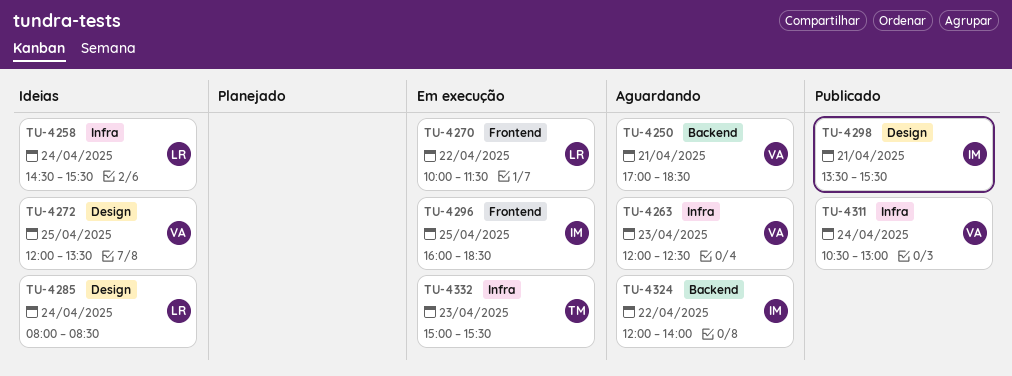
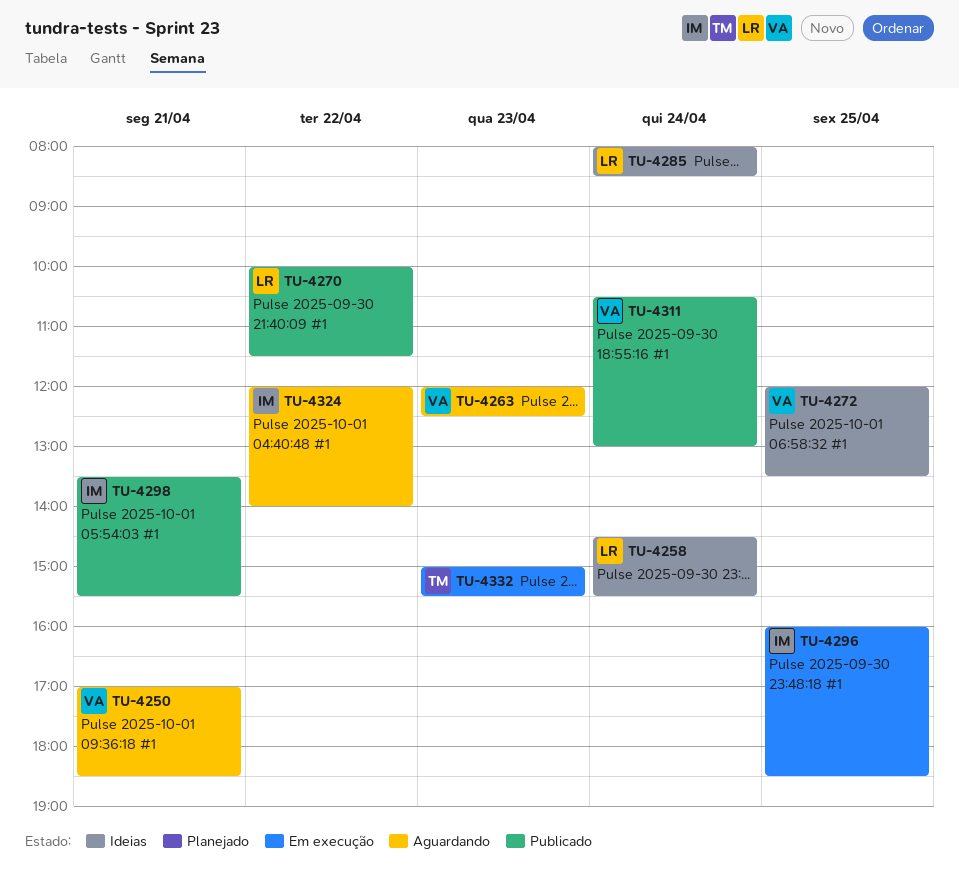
TU-4270, status: Em execução -> Publicado

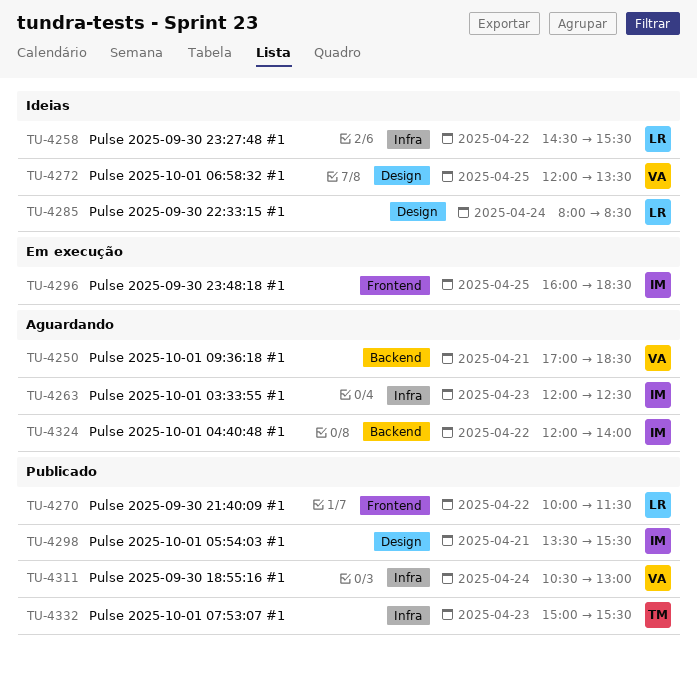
TU-4258, day: Apr 24 -> Apr 22
TU-4263, owner: VA -> IM
TU-4332, status: Em execução -> Publicado

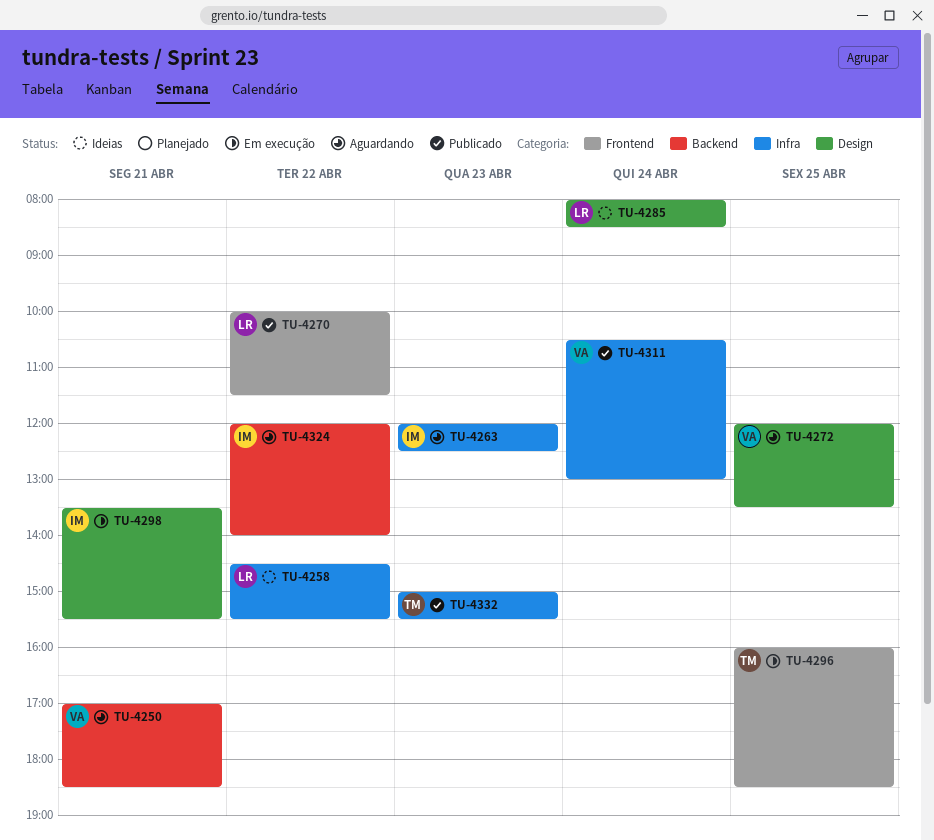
TU-4272, status: Ideias -> Aguardando
TU-4296, owner: IM -> TM
TU-4298, status: Publicado -> Em execução

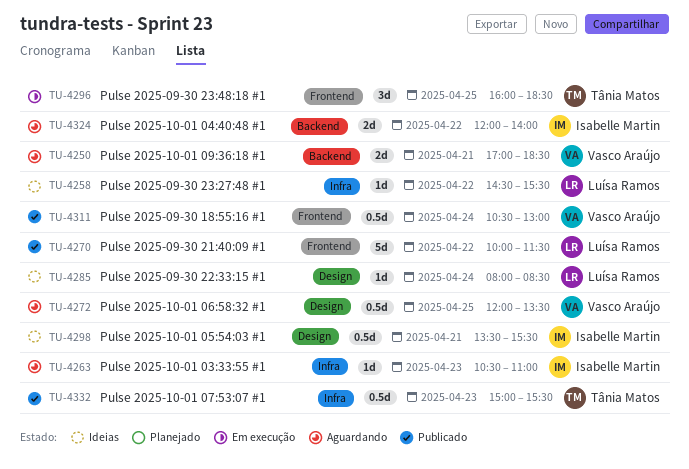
TU-4263, begins: 12:00 -> 10:30
TU-4263, ends: 12:30 -> 11:00
TU-4298, status: Em execução -> Ideias
TU-4311, label: Infra -> Frontend

